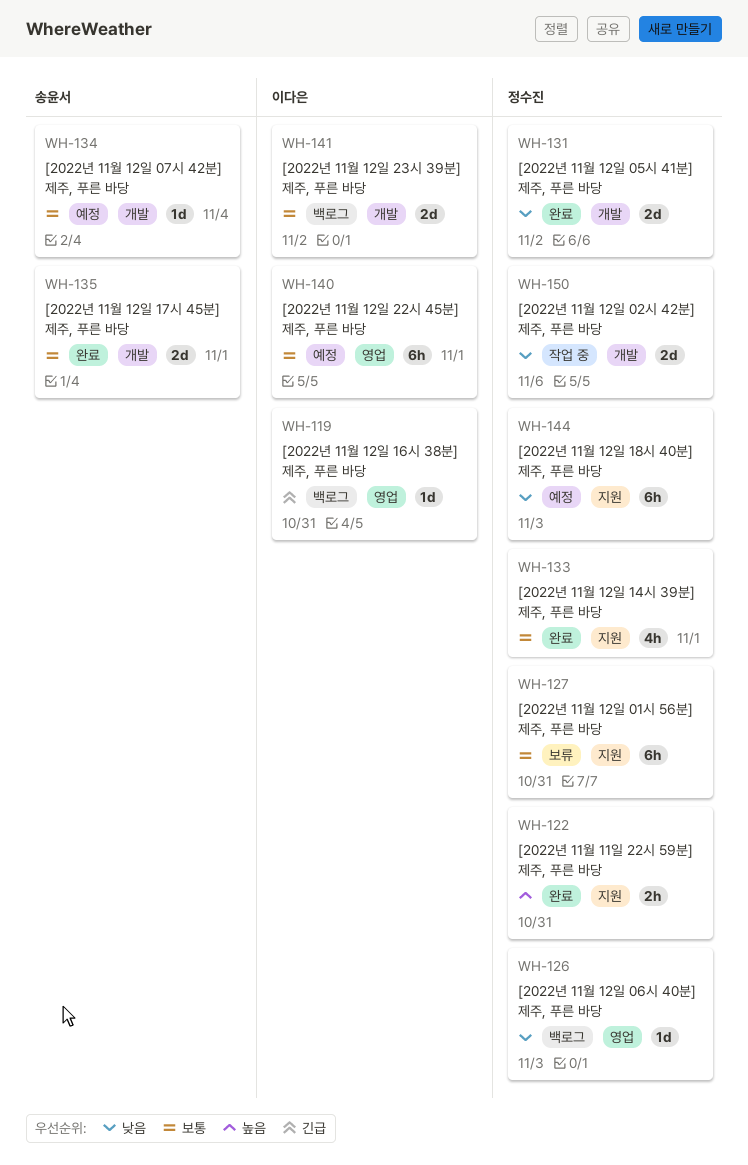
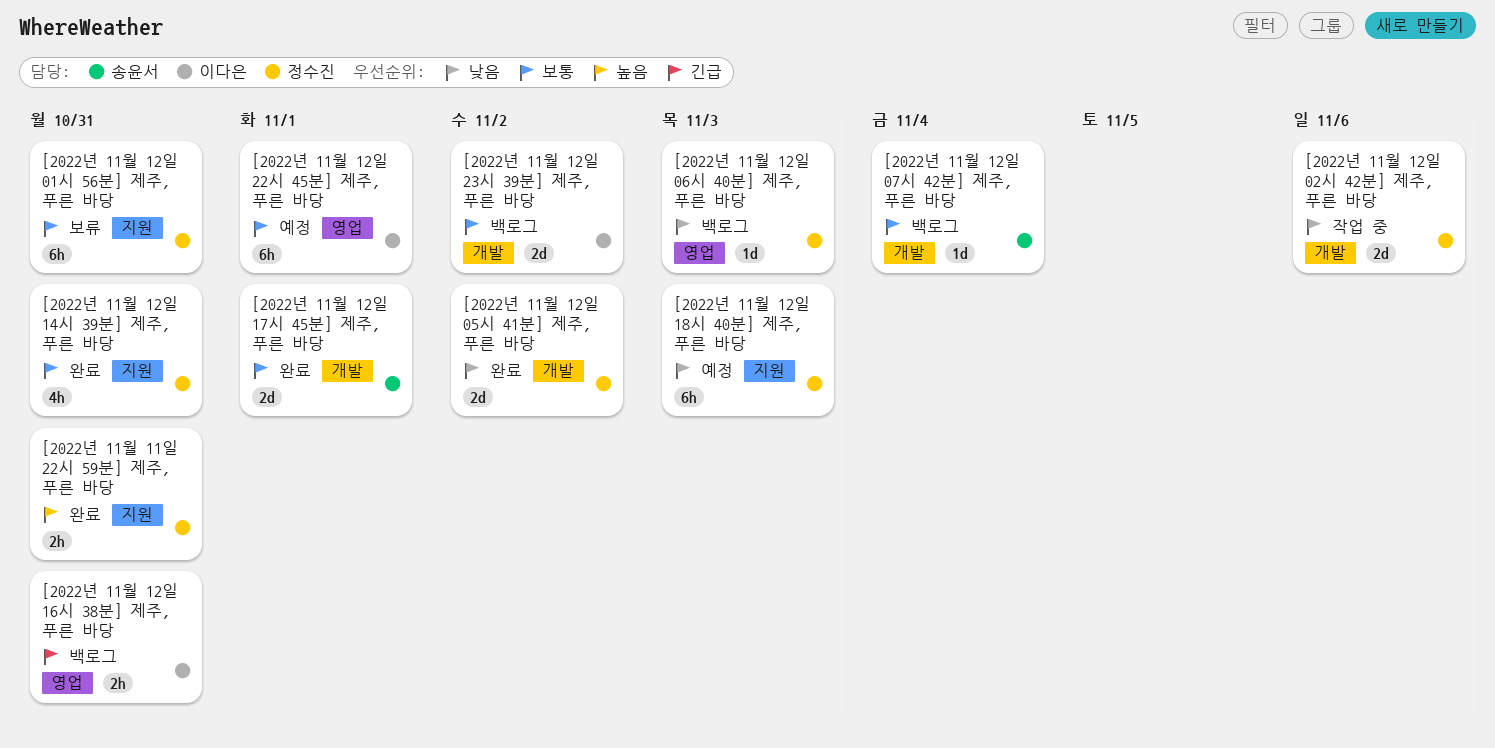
[2022년 11월 12일 07시 42분] 제주, 푸른 바당, status: 예정 -> 백로그
[2022년 11월 12일 14시 39분] 제주, 푸른 바당, due: Nov 1 -> Oct 31
[2022년 11월 12일 16시 38분] 제주, 푸른 바당, estimate: 1d -> 2h

